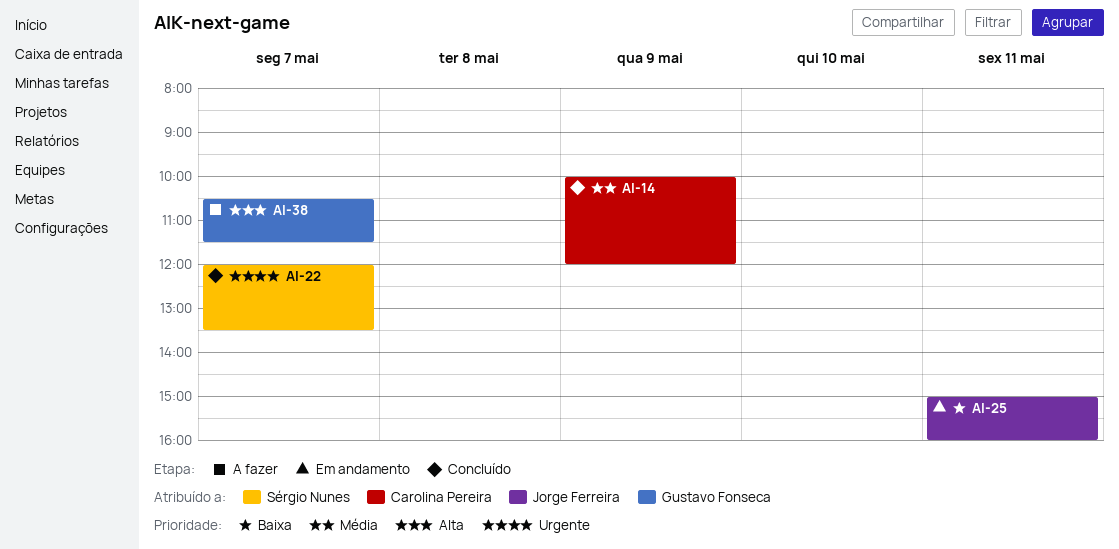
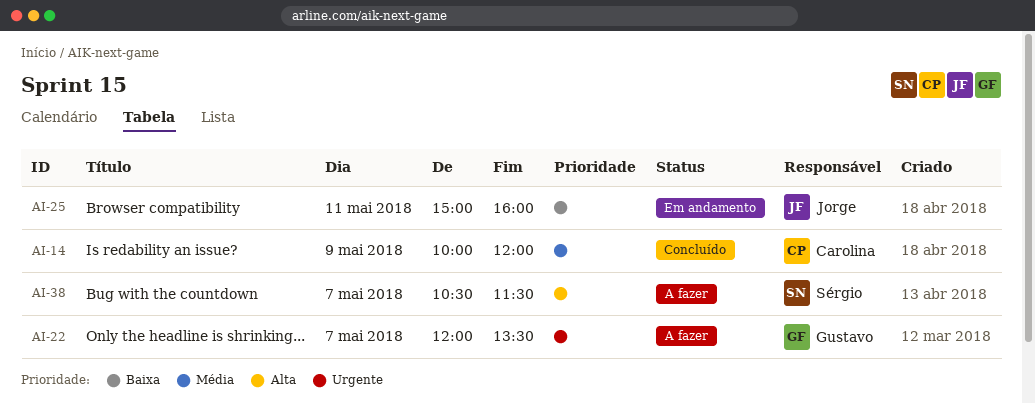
AI-22, status: Concluído -> A fazer
AI-22, owner: Sérgio Nunes -> Gustavo Fonseca
AI-38, owner: Gustavo Fonseca -> Sérgio Nunes

